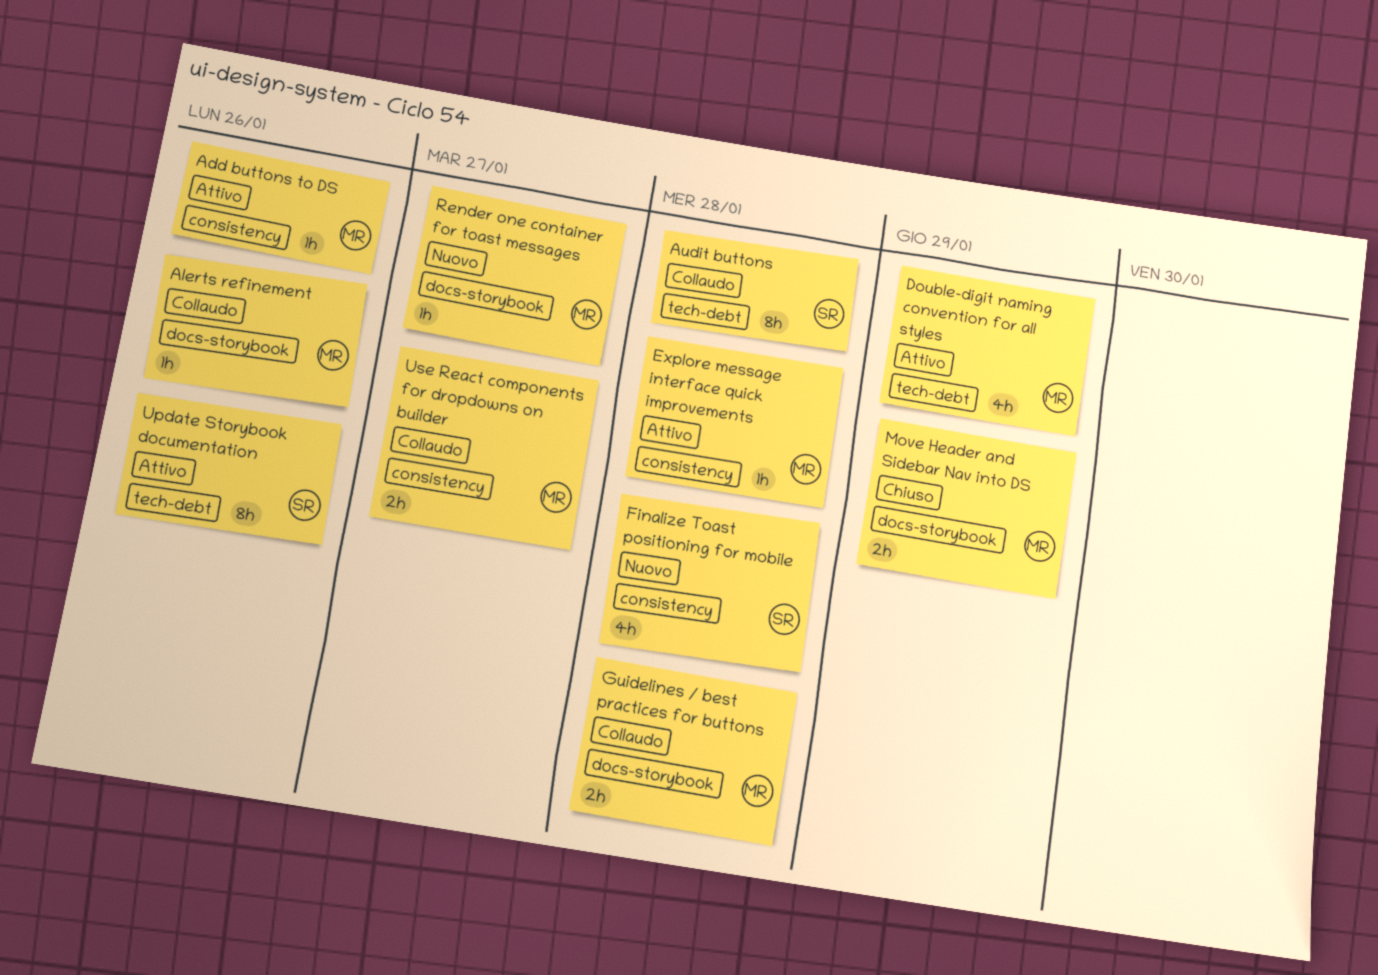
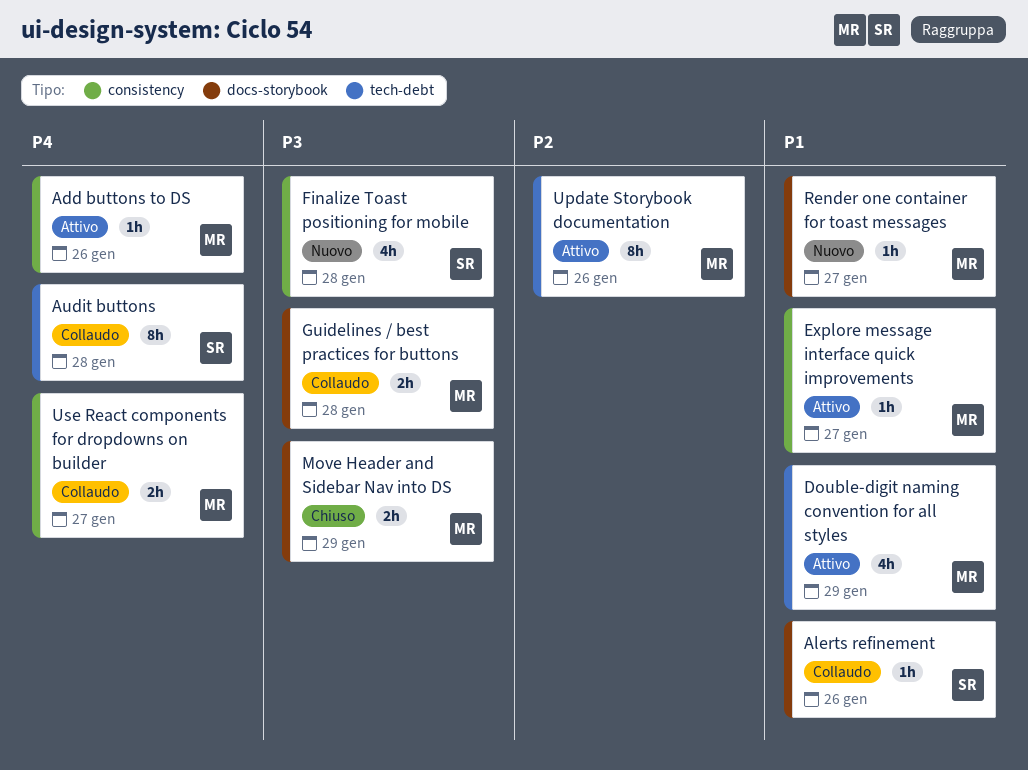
Alerts refinement, owner: MR -> SR
Explore message interface quick improvements, due: Jan 28 -> Jan 27
Update Storybook documentation, owner: SR -> MR

